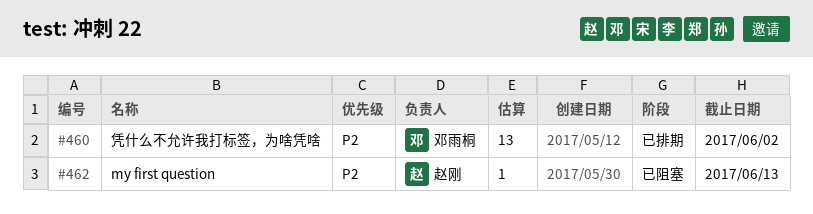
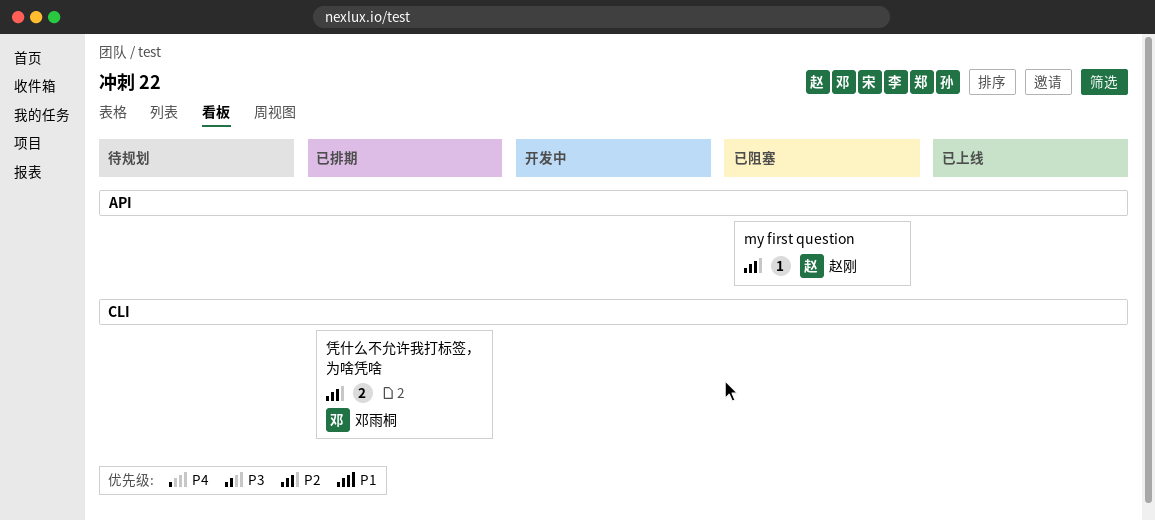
凭什么不允许我打标签，为啥凭啥, estimate: 13 -> 2

